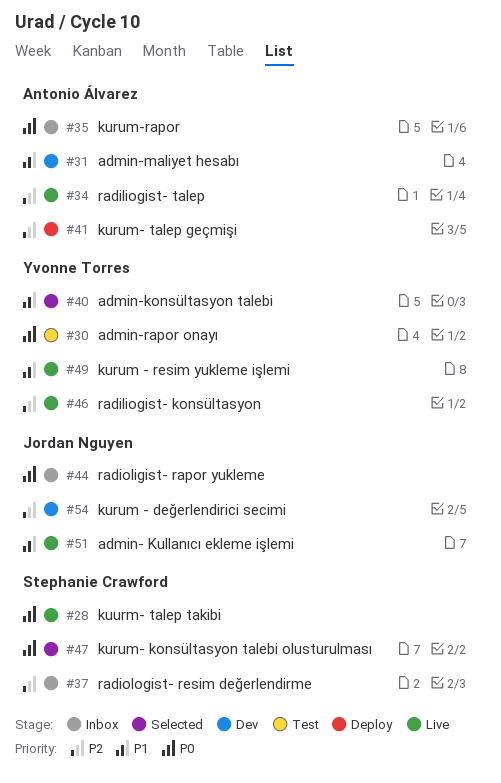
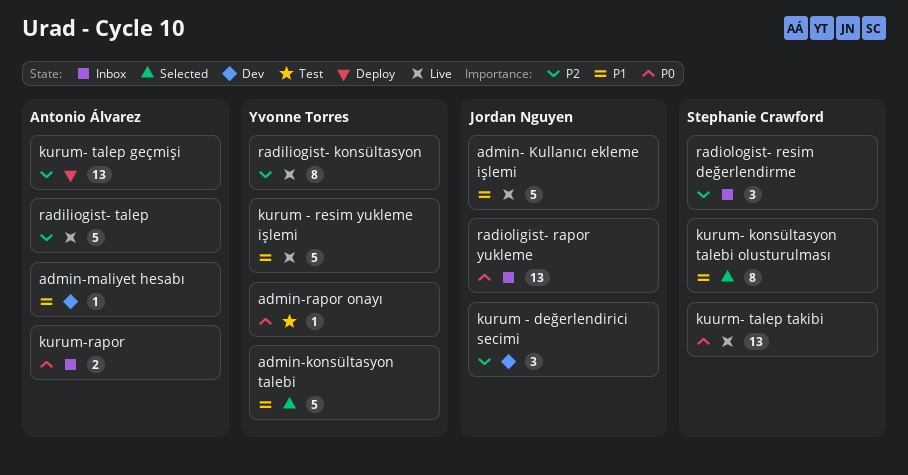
kurum- konsültasyon talebi olusturulması, priority: P0 -> P1

